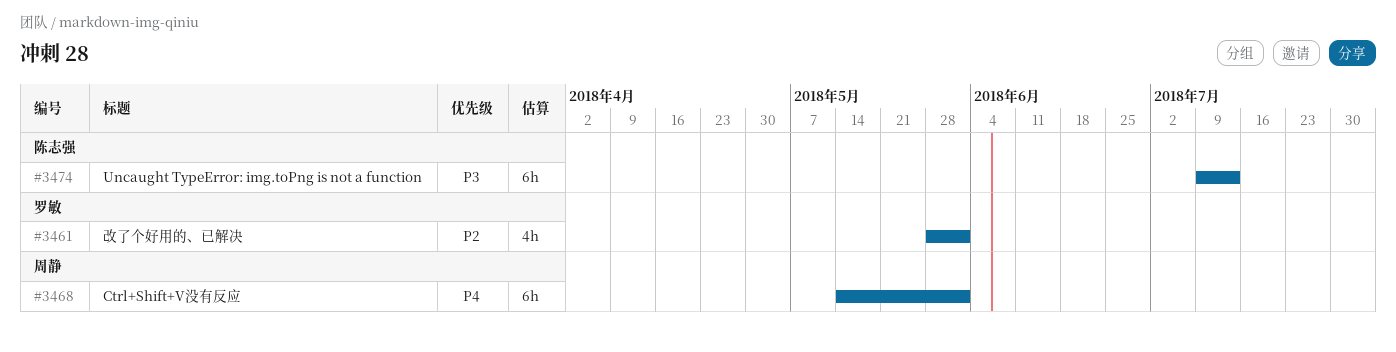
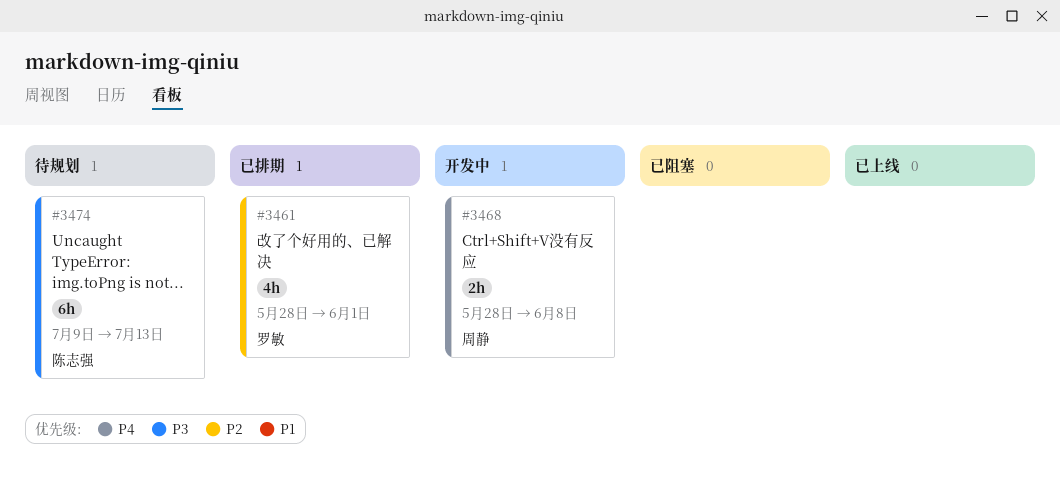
#3468, estimate: 6h -> 2h
#3468, start: May 14 -> May 28
#3468, due: Jun 1 -> Jun 8

